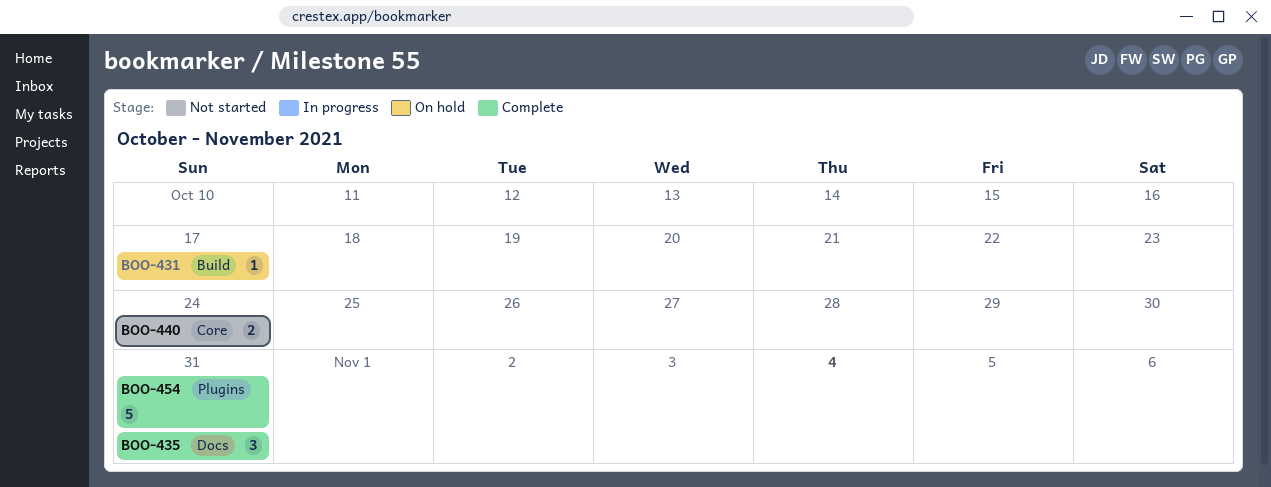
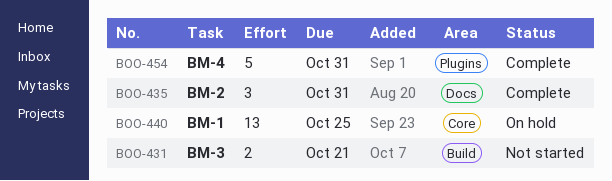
BOO-431, status: On hold -> Not started
BOO-431, estimate: 1 -> 2
BOO-431, due: Oct 17 -> Oct 21
BOO-440, status: Not started -> On hold
BOO-440, estimate: 2 -> 13
BOO-440, due: Oct 24 -> Oct 25

